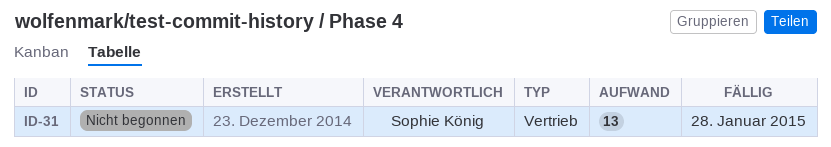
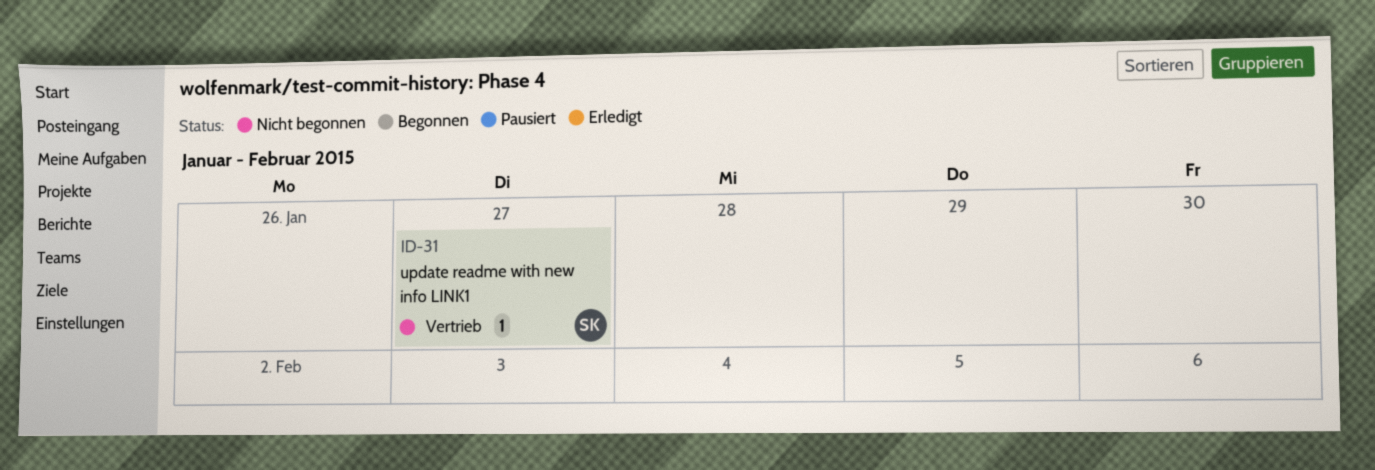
ID-31, estimate: 13 -> 1
ID-31, due: Jan 28 -> Jan 27

